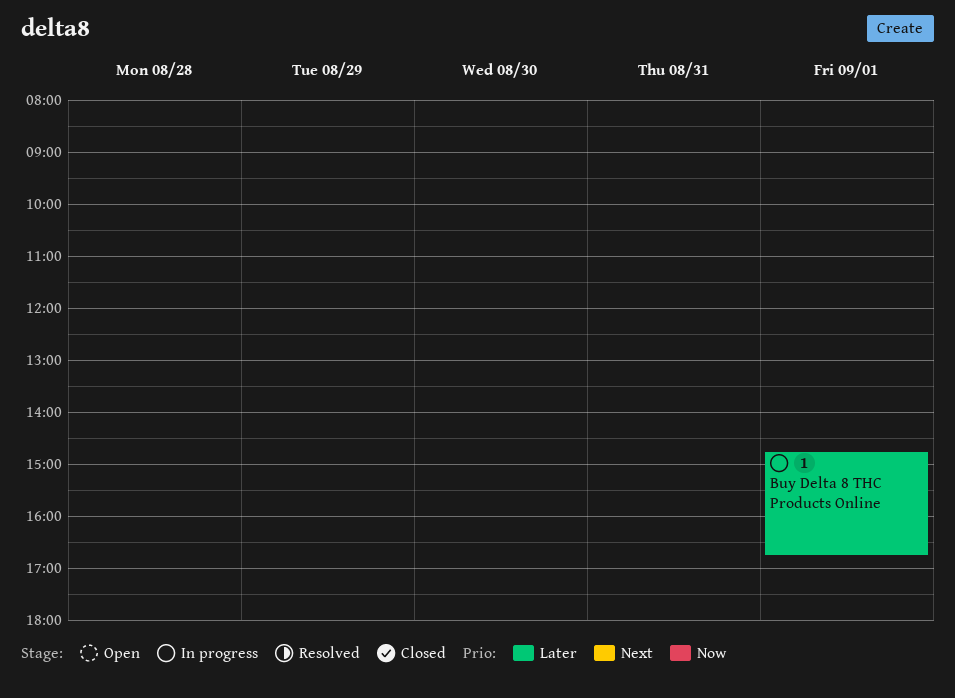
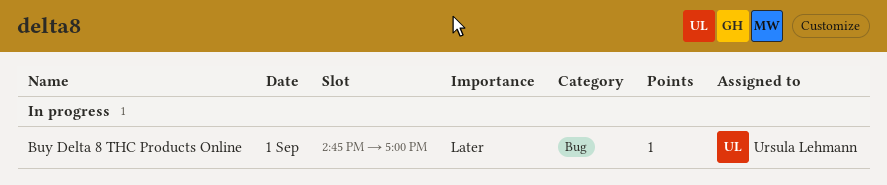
Buy Delta 8 THC Products Online, ends: 16:45 -> 17:00

